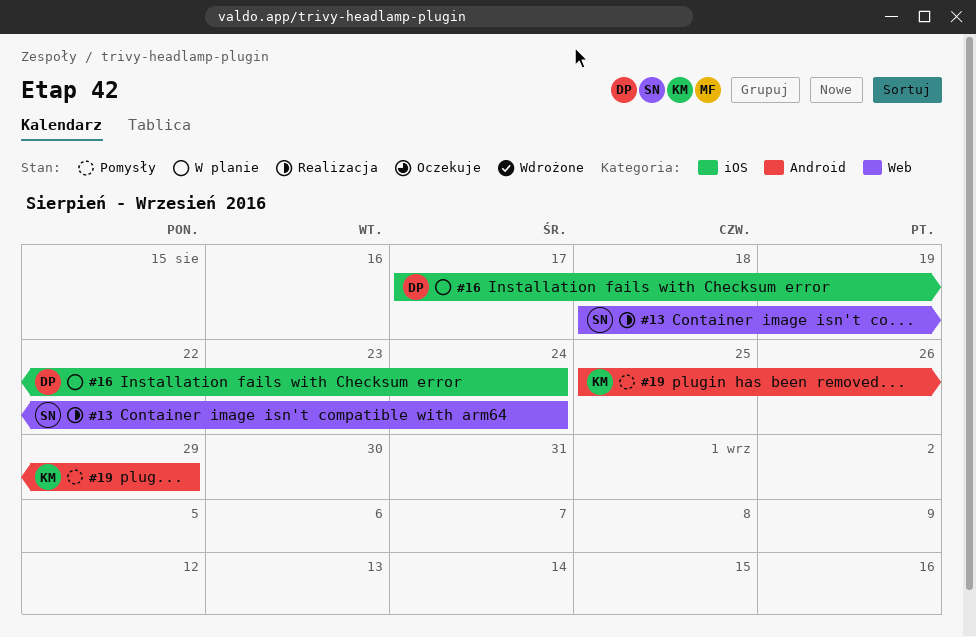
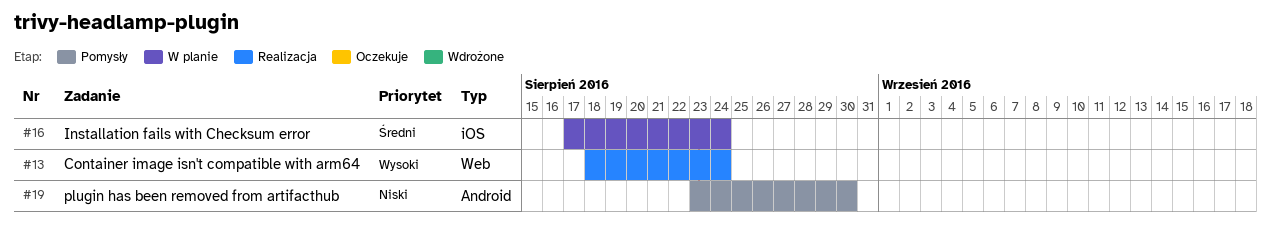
#19, start: Aug 25 -> Aug 23
#19, due: Aug 29 -> Aug 30

